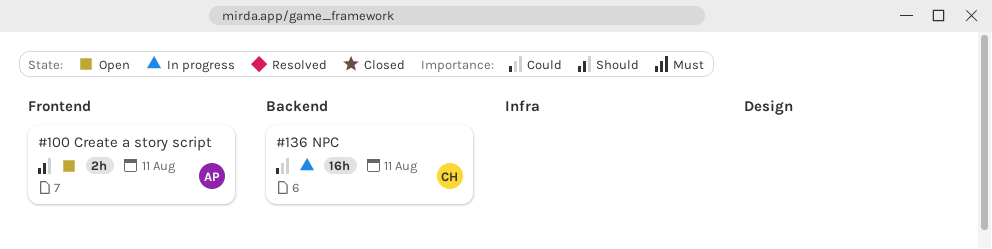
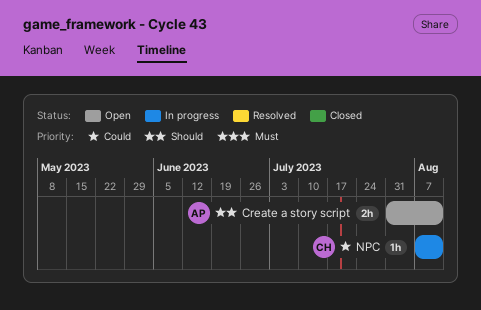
NPC, estimate: 16h -> 1h

